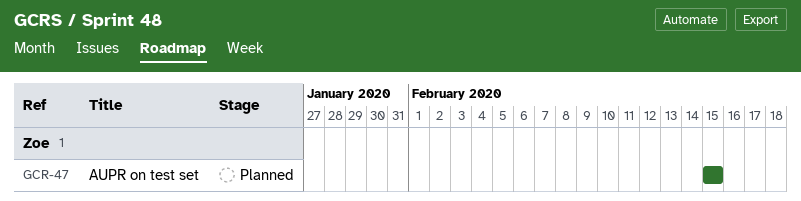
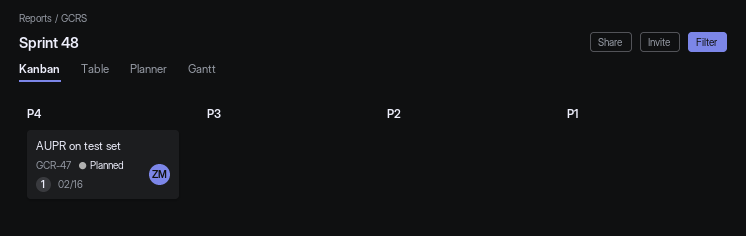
GCR-47, due: Feb 15 -> Feb 16

